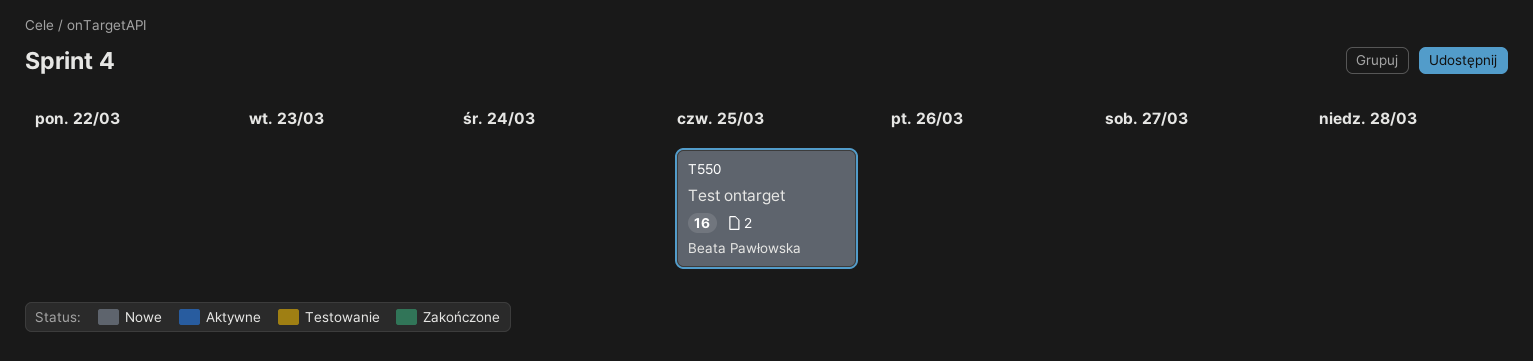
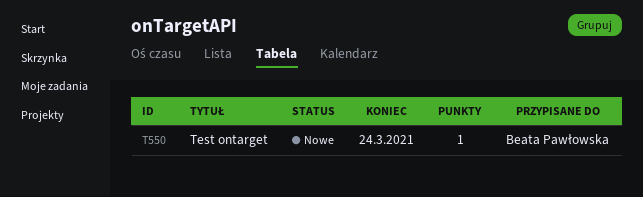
T550, estimate: 16 -> 1
T550, due: Mar 25 -> Mar 24

